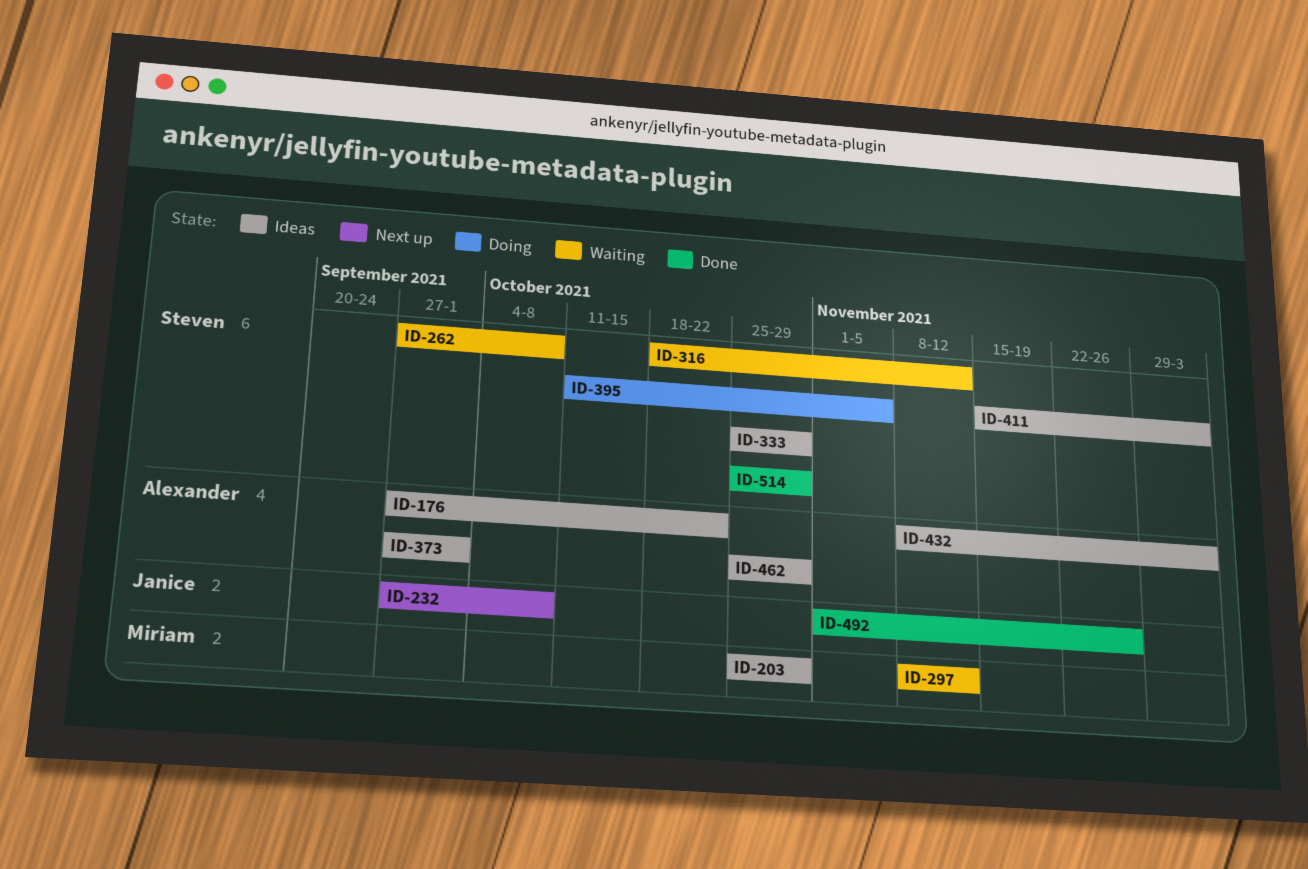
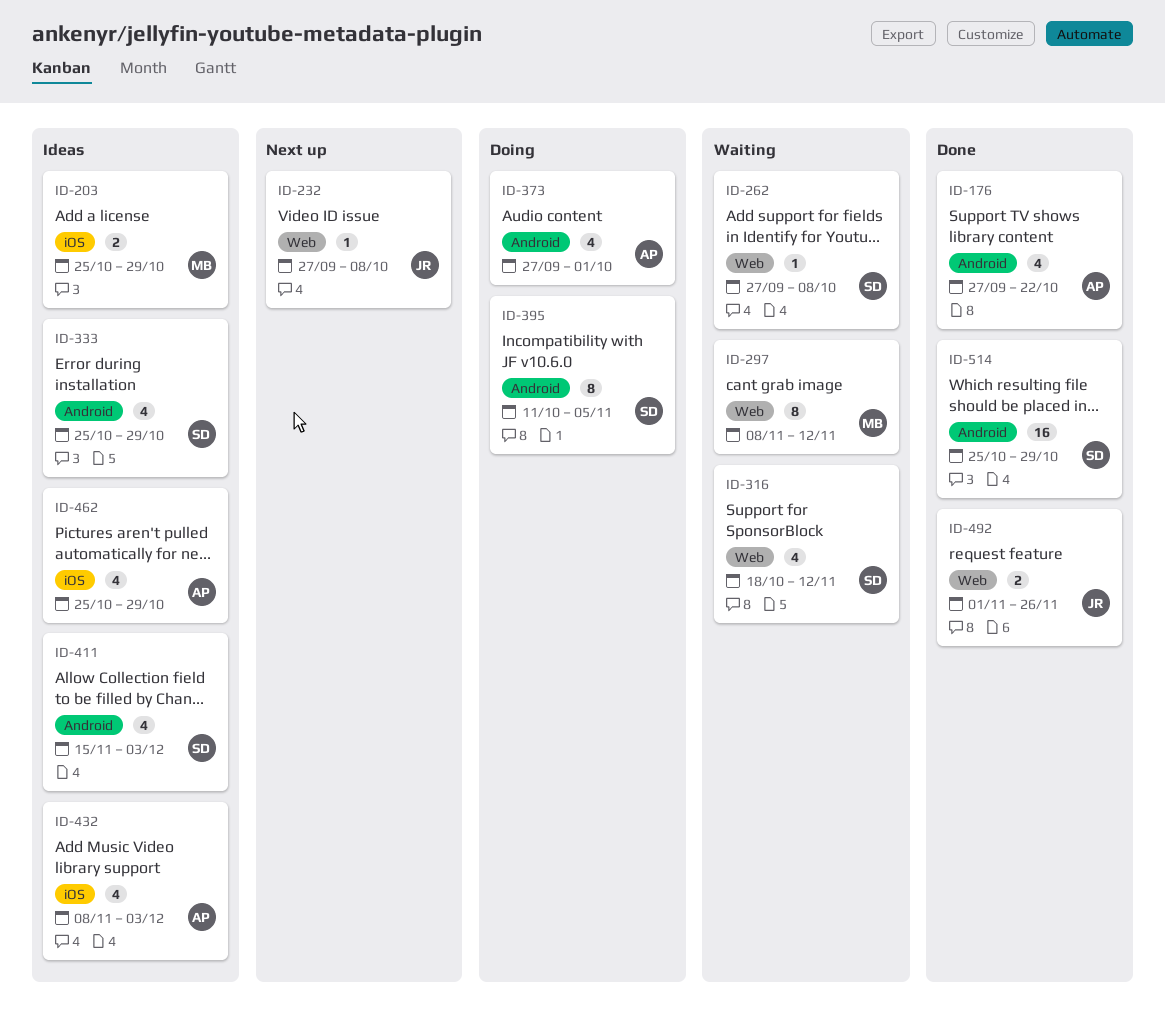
ID-176, status: Ideas -> Done
ID-373, status: Ideas -> Doing

